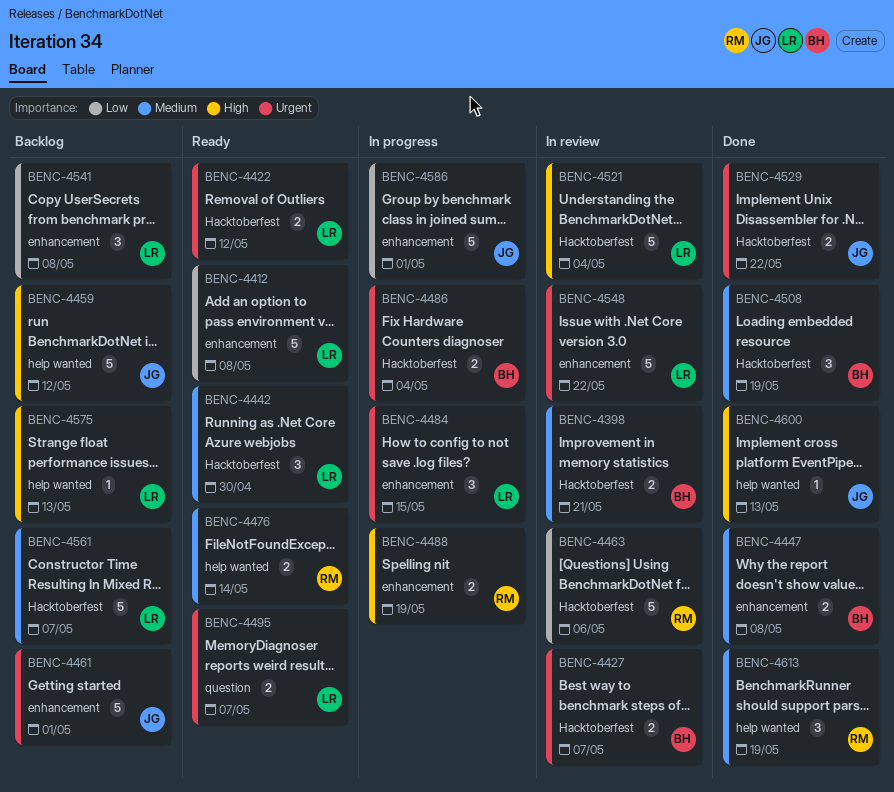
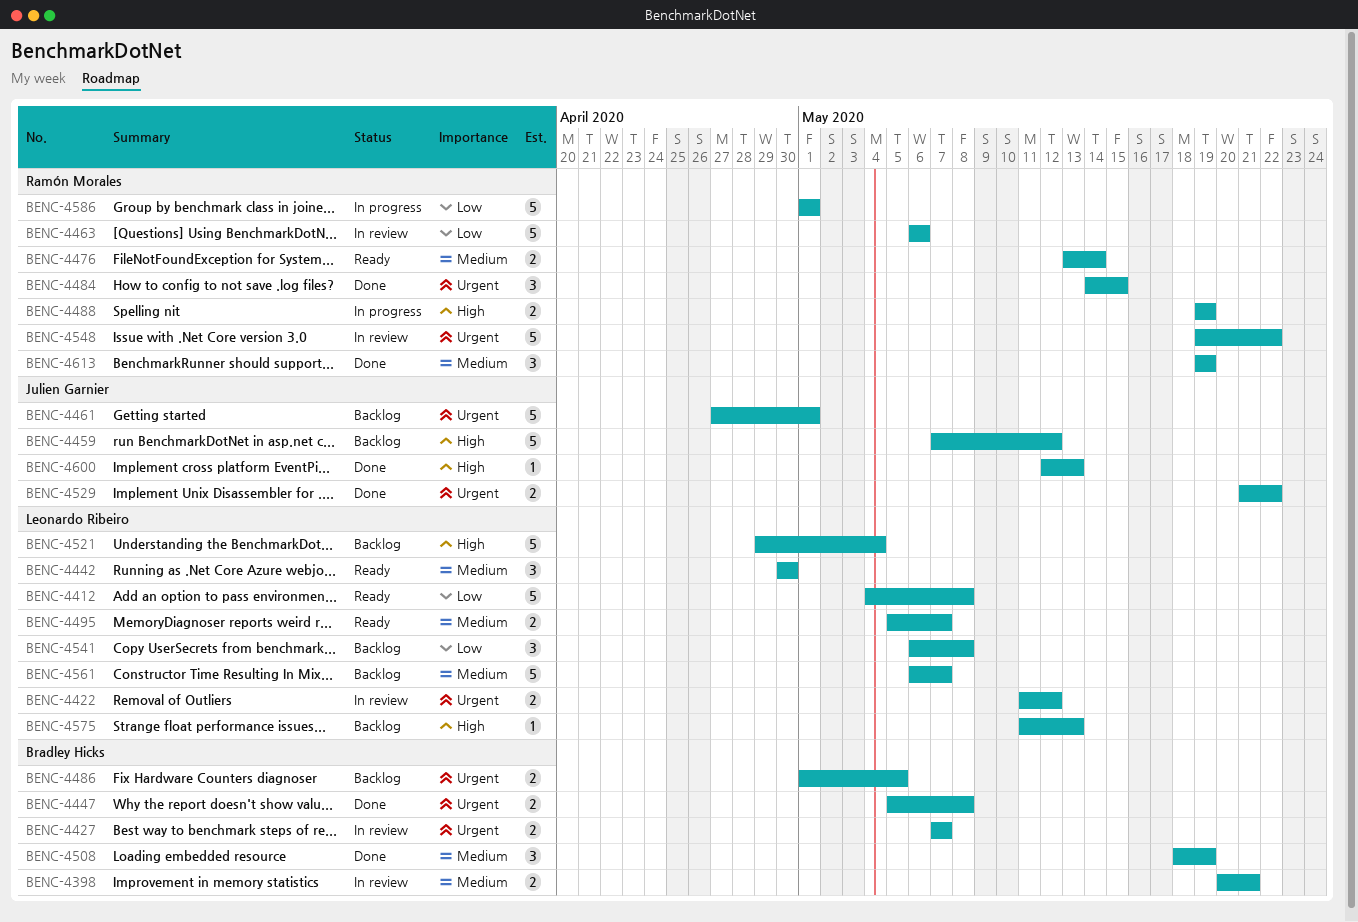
BENC-4422, status: Ready -> In review
BENC-4447, priority: Medium -> Urgent
BENC-4484, status: In progress -> Done
BENC-4484, owner: Leonardo Ribeiro -> Ramón Morales
BENC-4486, status: In progress -> Backlog
BENC-4486, due: May 4 -> May 5
BENC-4495, priority: Urgent -> Medium
BENC-4521, status: In review -> Backlog
BENC-4548, owner: Leonardo Ribeiro -> Ramón Morales
BENC-4586, owner: Julien Garnier -> Ramón Morales

